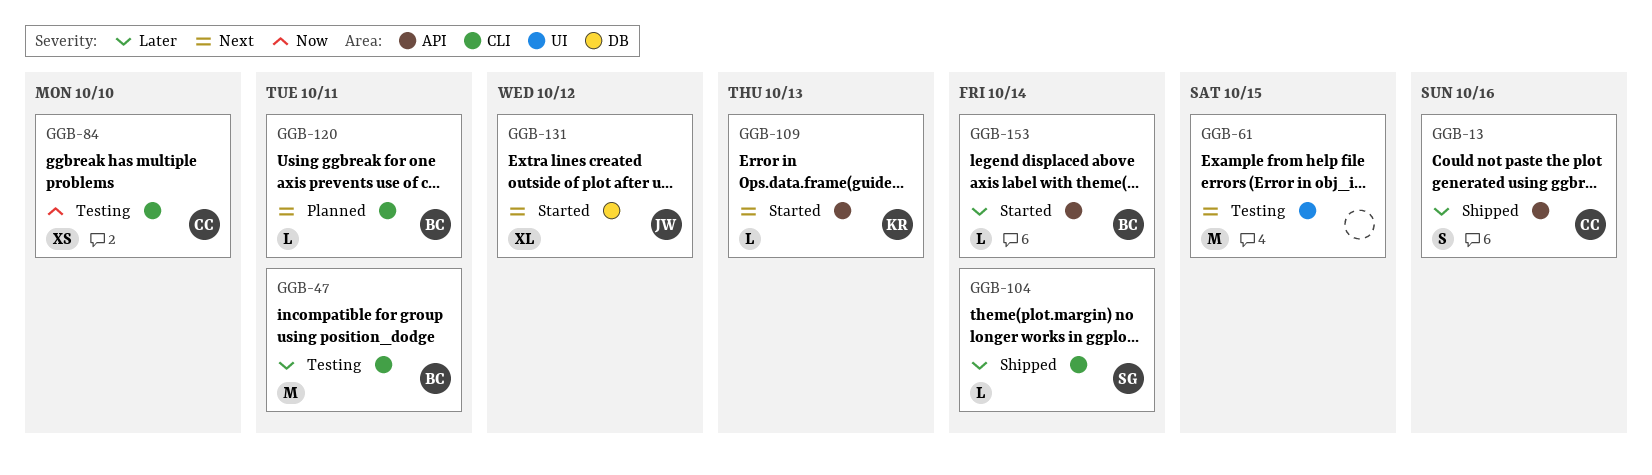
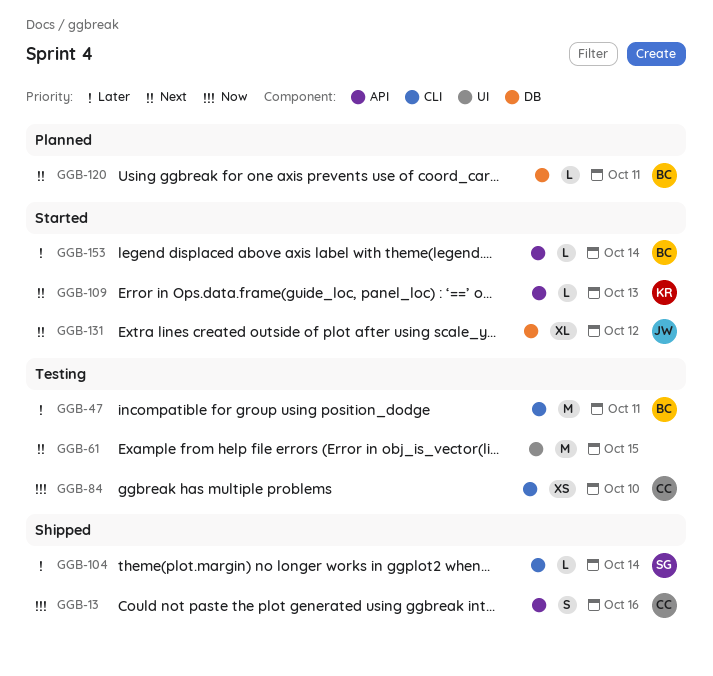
GGB-13, priority: Later -> Now
GGB-120, label: CLI -> DB

